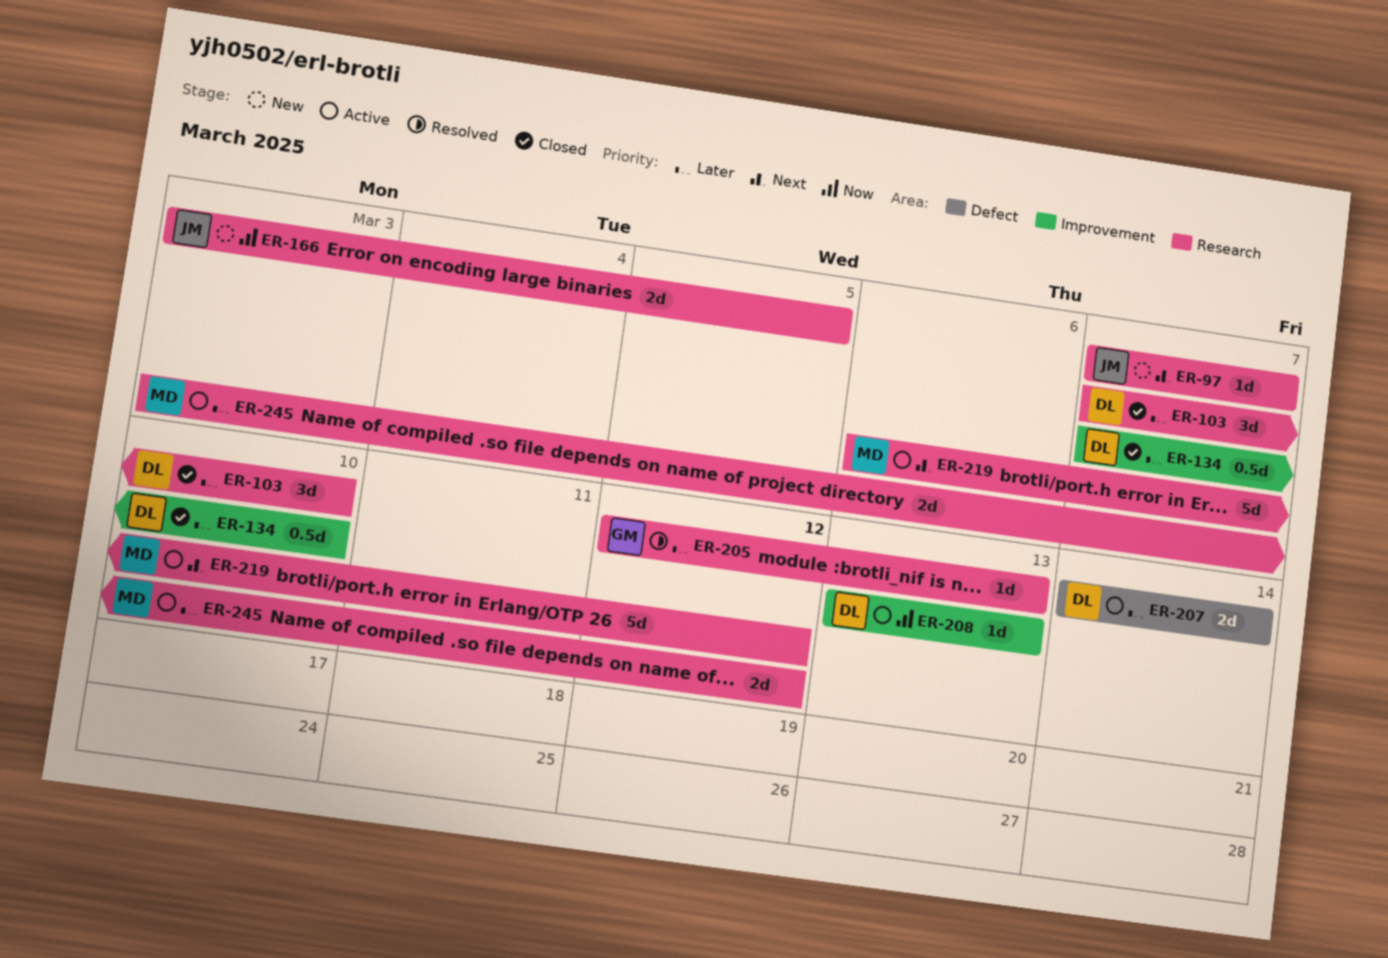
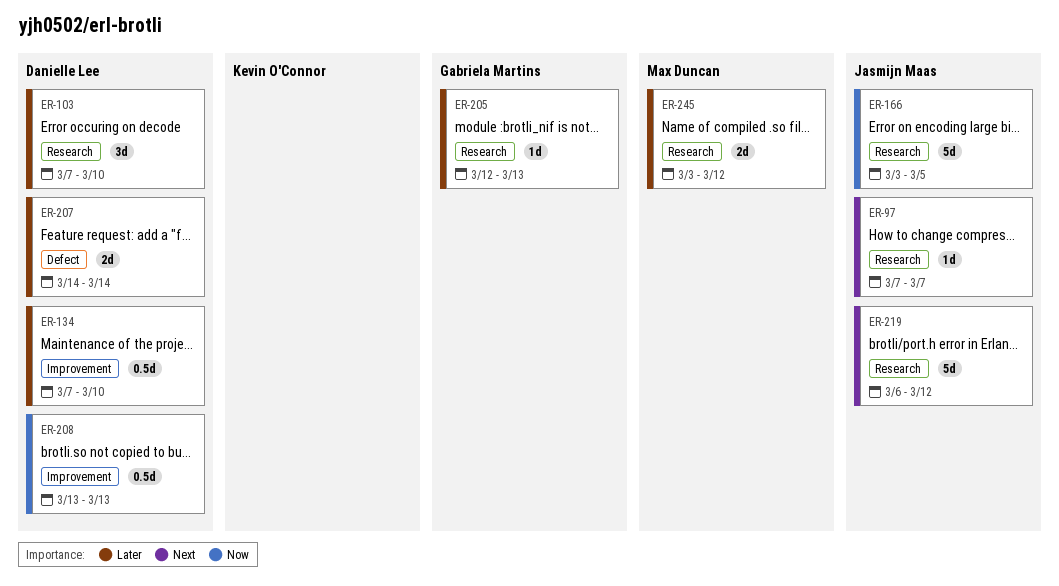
ER-166, estimate: 2d -> 5d
ER-208, estimate: 1d -> 0.5d
ER-219, owner: Max Duncan -> Jasmijn Maas

